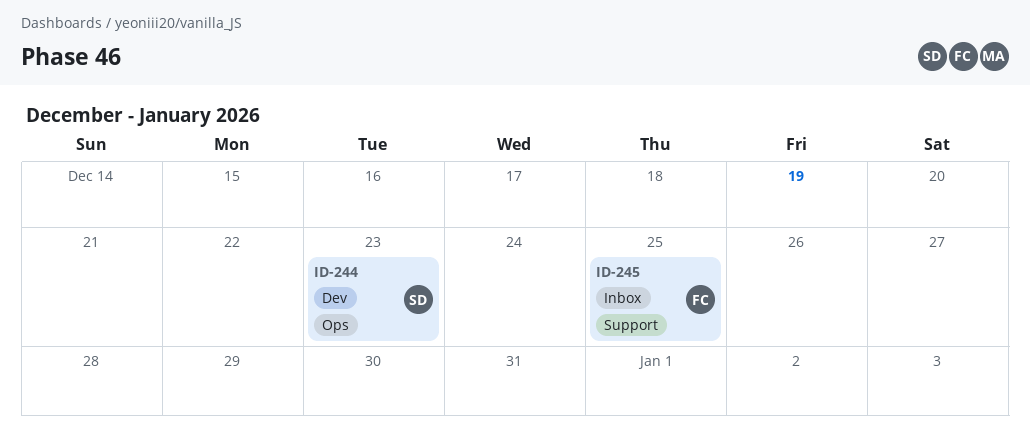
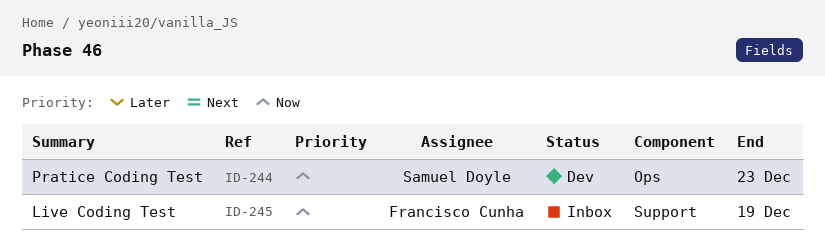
ID-245, due: Dec 25 -> Dec 19

